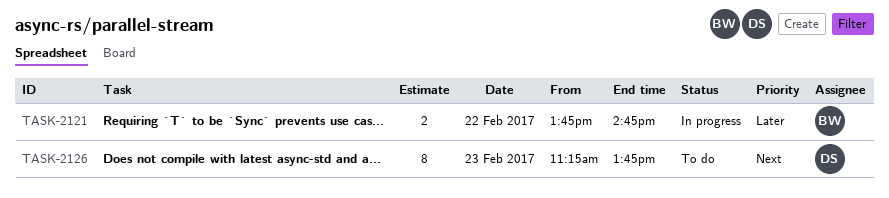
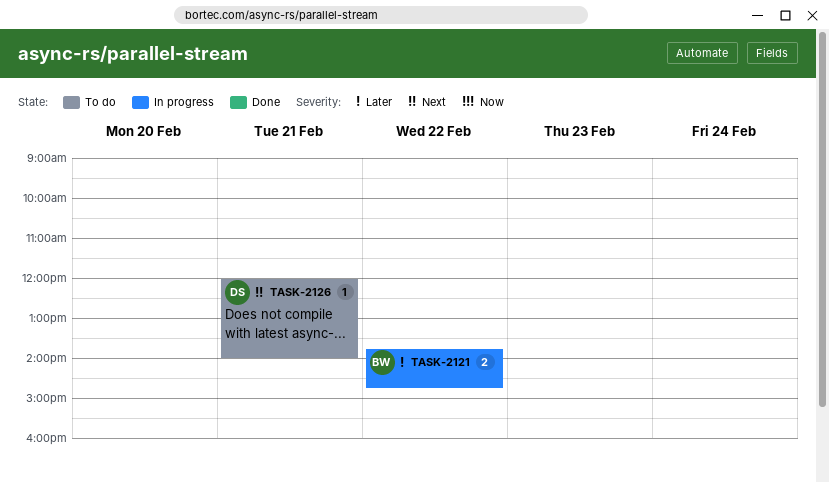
TASK-2126, estimate: 8 -> 1
TASK-2126, day: Feb 23 -> Feb 21
TASK-2126, begins: 11:15 -> 12:00
TASK-2126, ends: 13:45 -> 14:00

